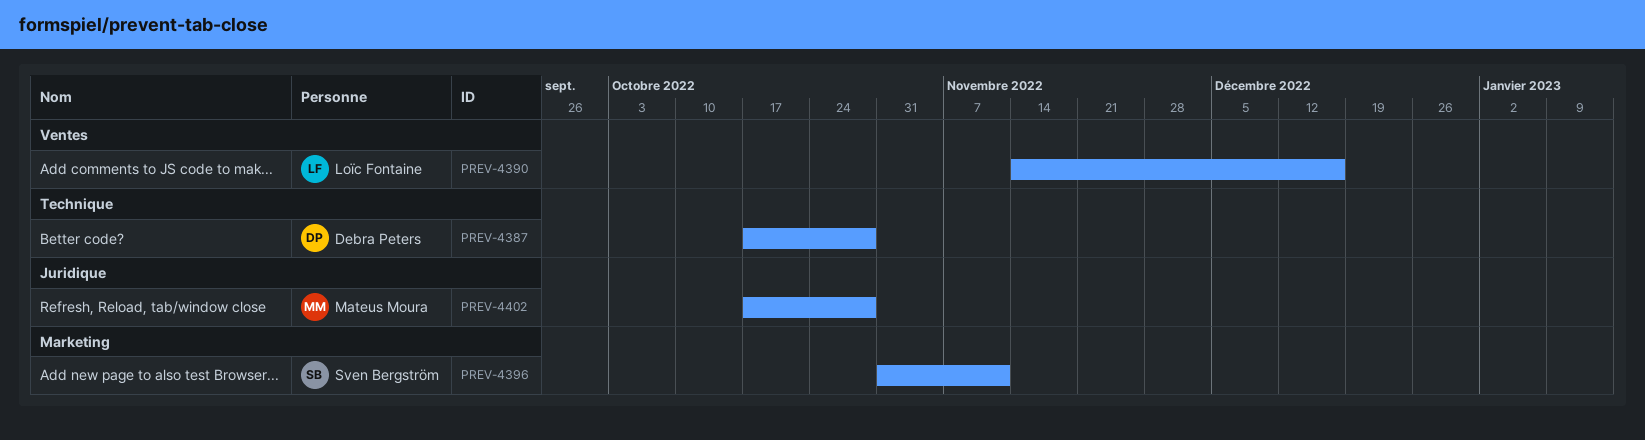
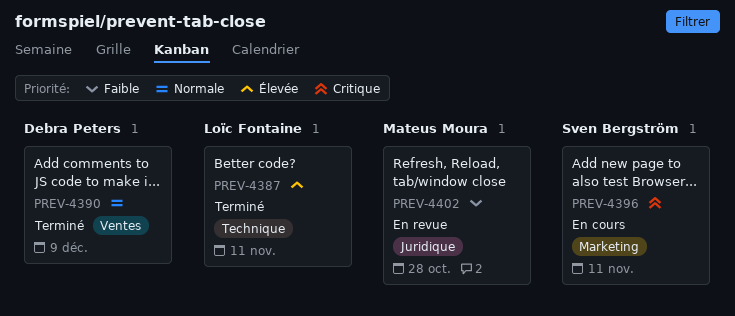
PREV-4387, owner: Debra Peters -> Loïc Fontaine
PREV-4387, due: Oct 28 -> Nov 11
PREV-4390, owner: Loïc Fontaine -> Debra Peters
PREV-4390, due: Dec 16 -> Dec 9

